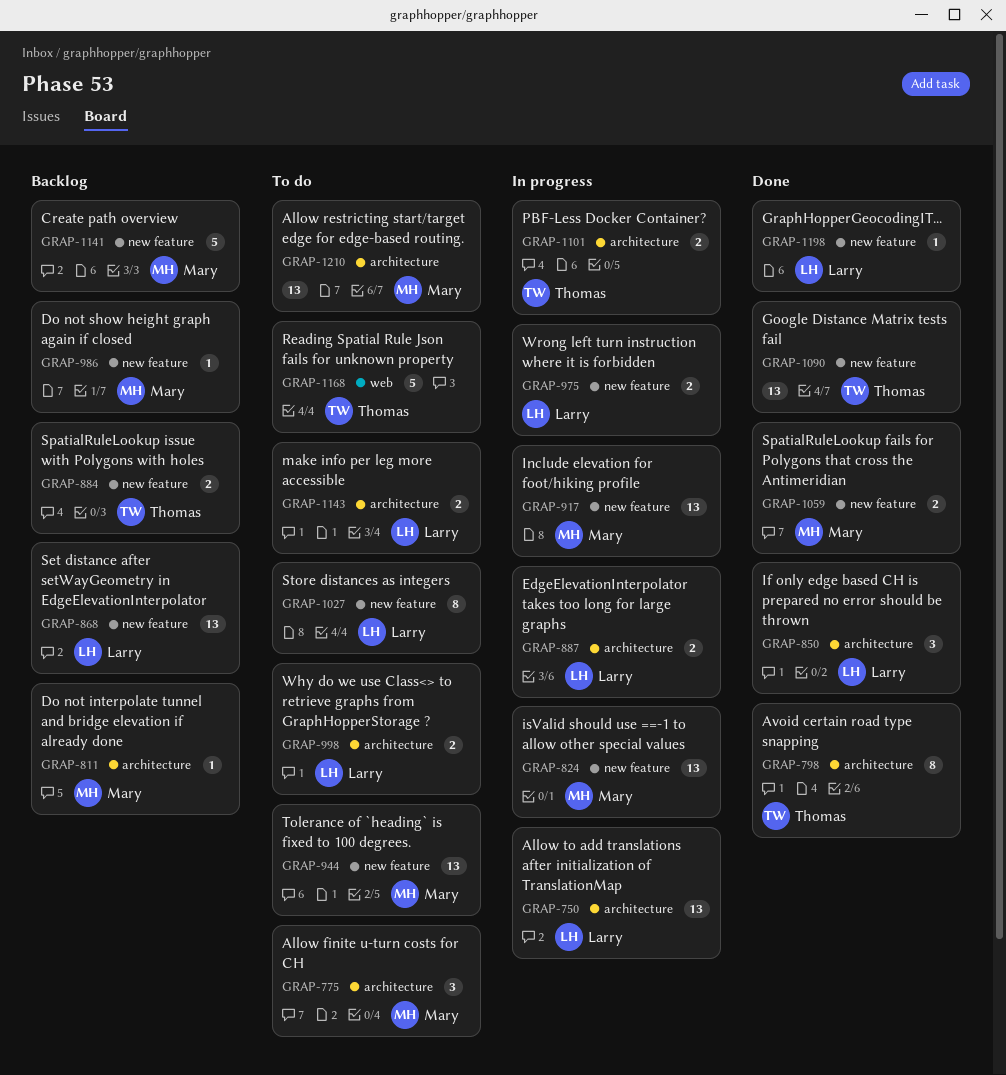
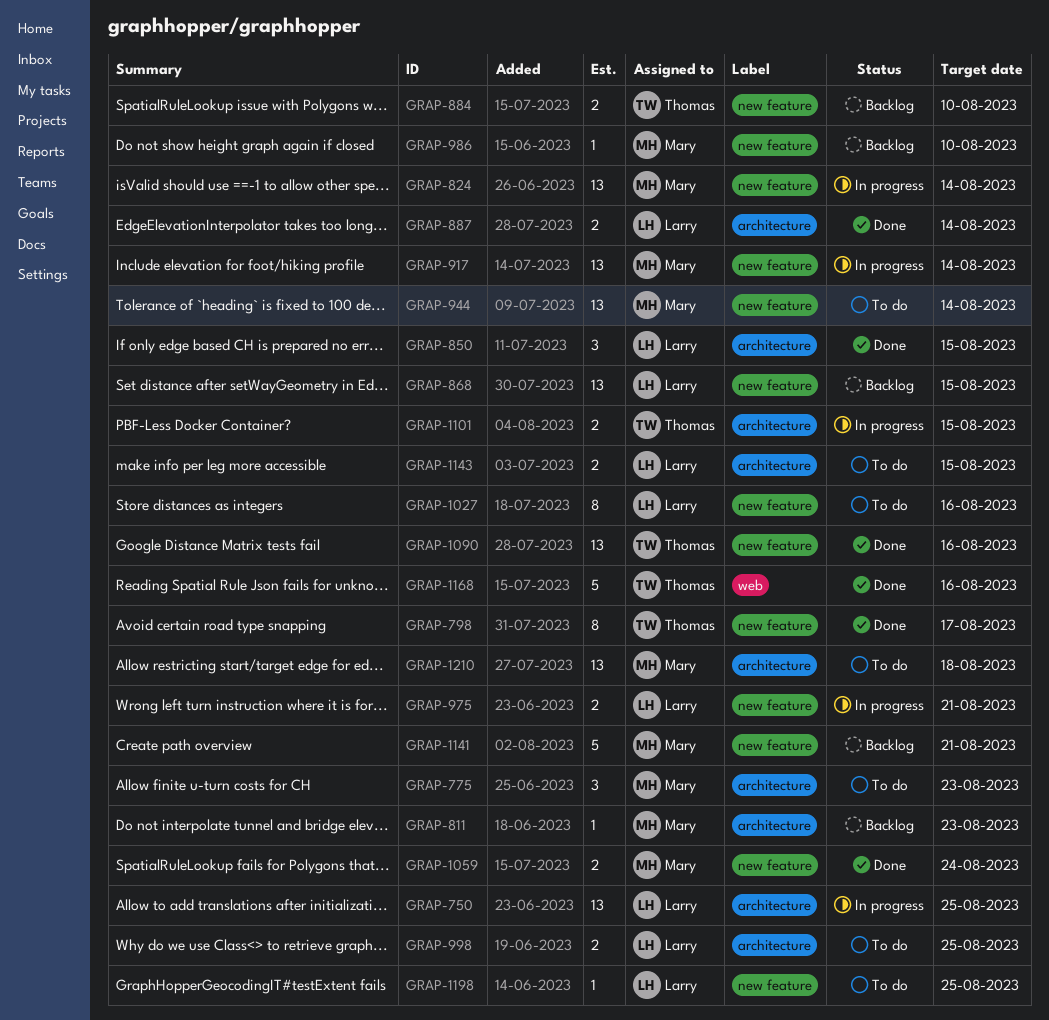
GRAP-798, label: architecture -> new feature
GRAP-887, status: In progress -> Done
GRAP-1168, status: To do -> Done
GRAP-1198, status: Done -> To do

